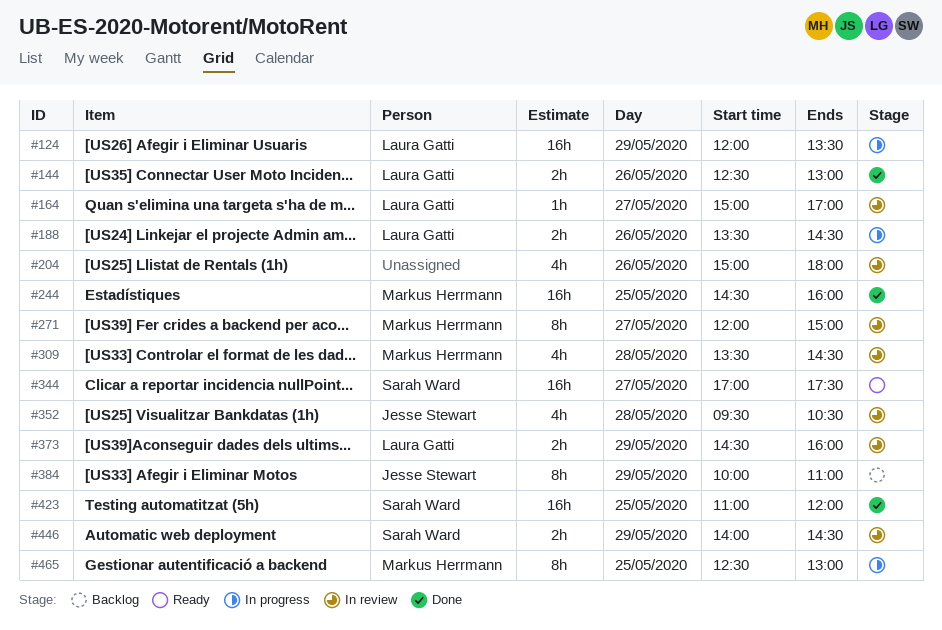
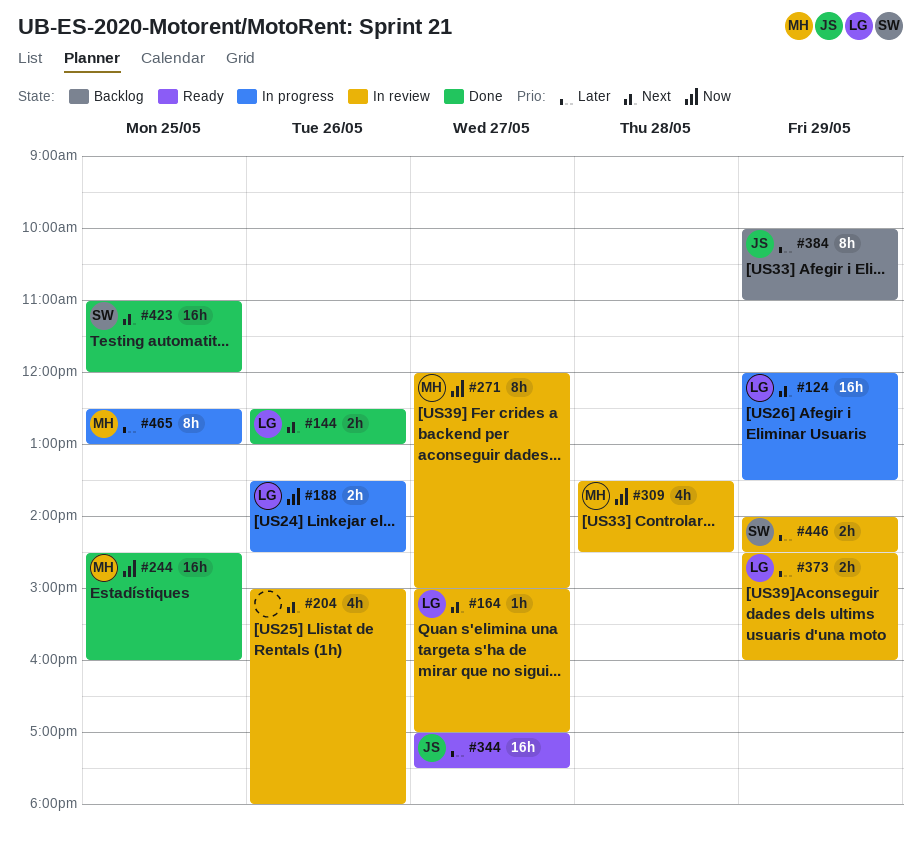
#344, owner: Sarah Ward -> Jesse Stewart
#352: present -> none

